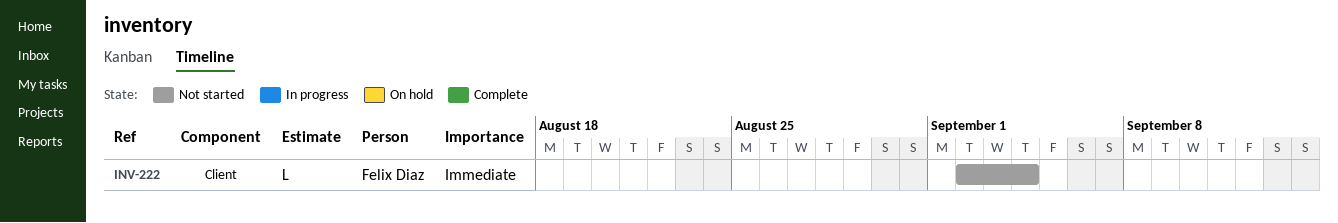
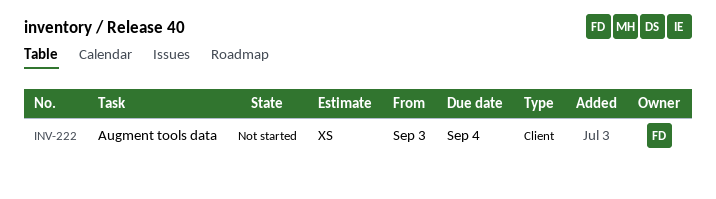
INV-222, estimate: L -> XS
INV-222, start: Sep 2 -> Sep 3

